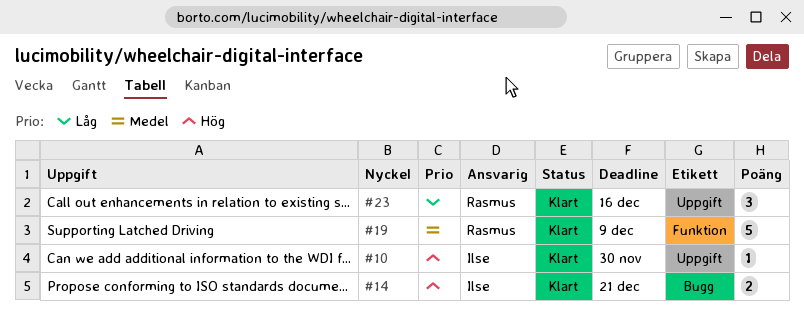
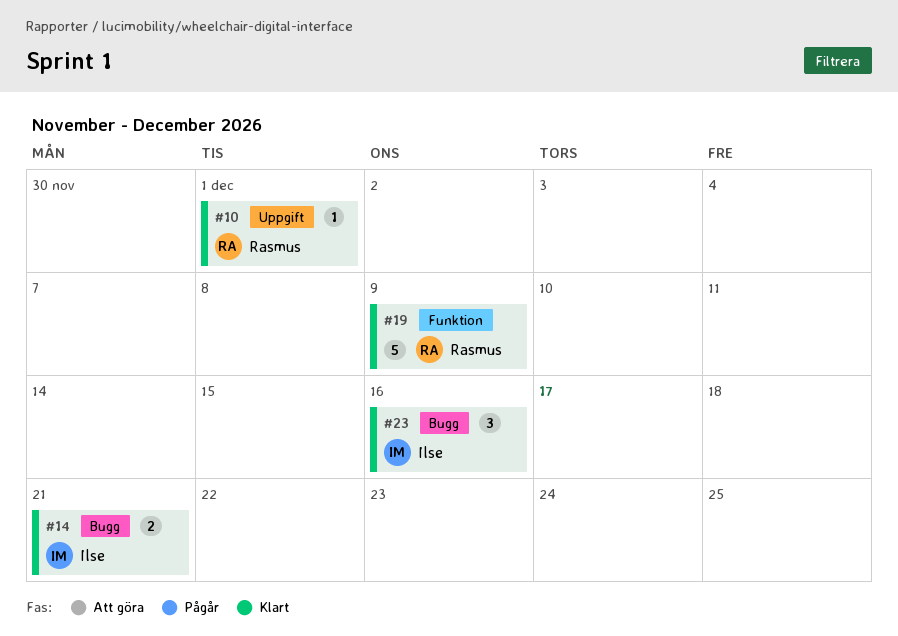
#10, owner: Ilse -> Rasmus
#10, due: Nov 30 -> Dec 1
#23, owner: Rasmus -> Ilse
#23, label: Uppgift -> Bugg

